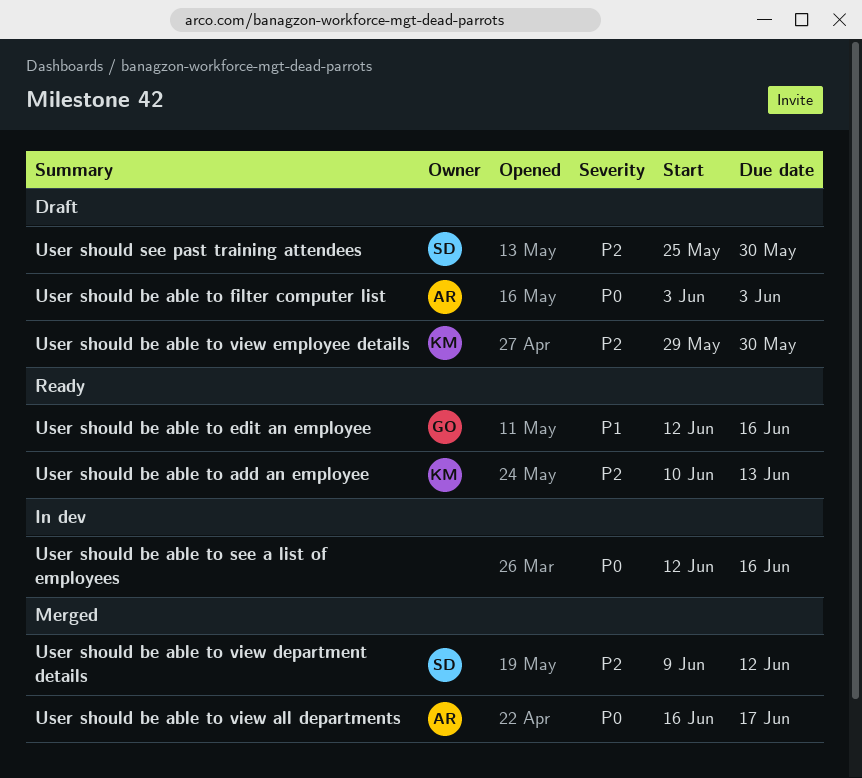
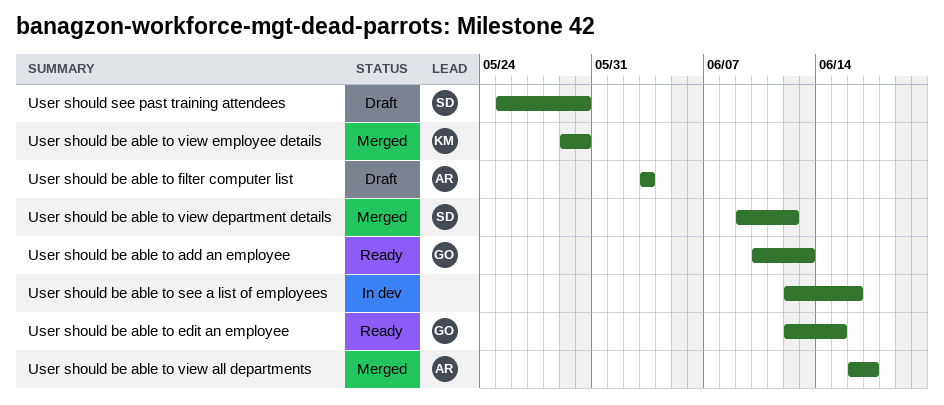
User should be able to add an employee, owner: KM -> GO
User should be able to edit an employee, due: Jun 16 -> Jun 15
User should be able to view employee details, status: Draft -> Merged

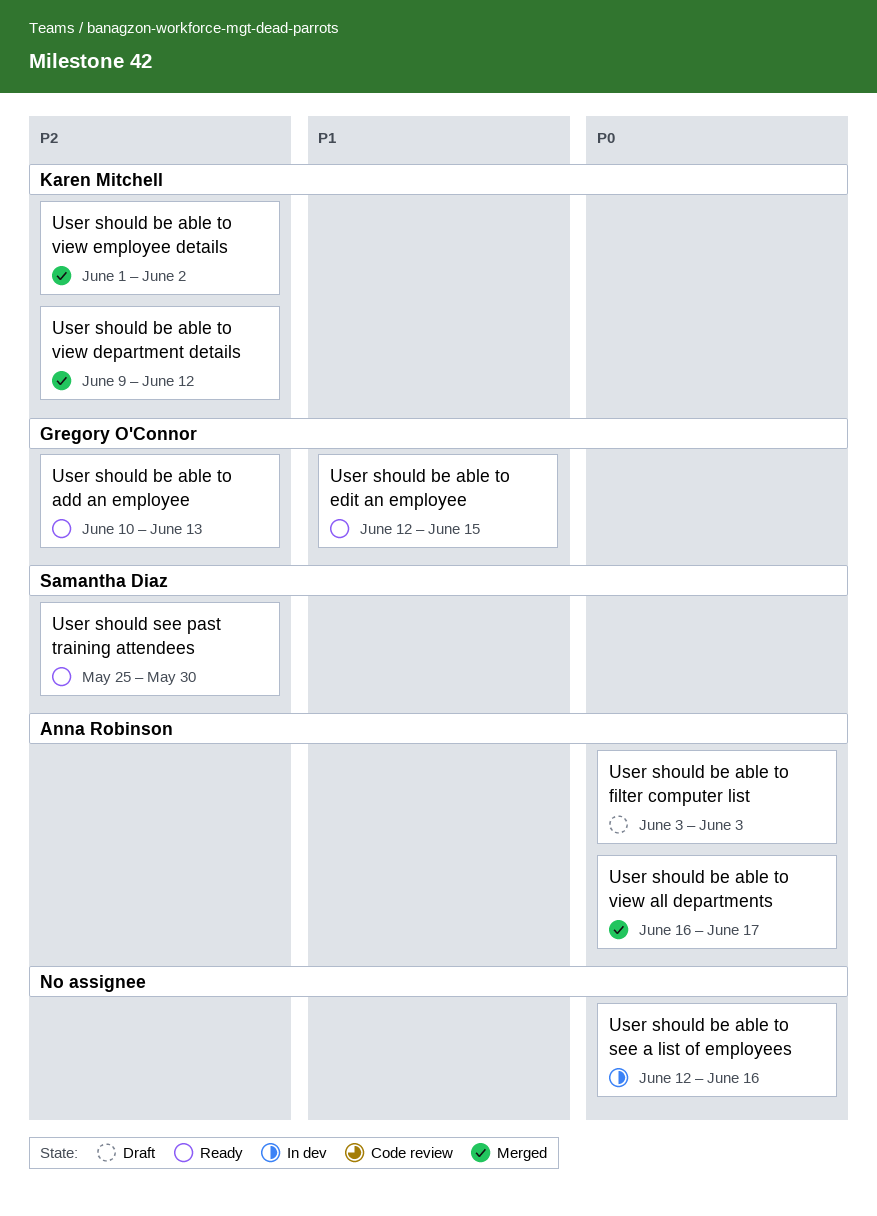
User should be able to view department details, owner: Samantha Diaz -> Karen Mitchell
User should be able to view employee details, start: May 29 -> Jun 1
User should be able to view employee details, due: May 30 -> Jun 2
User should see past training attendees, status: Draft -> Ready

